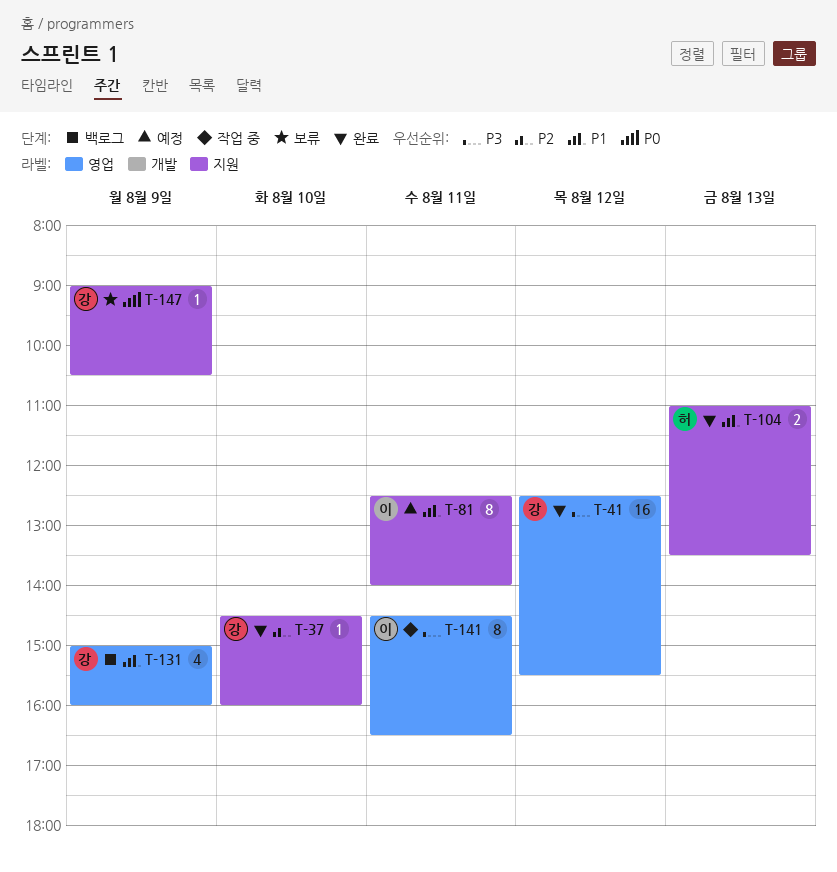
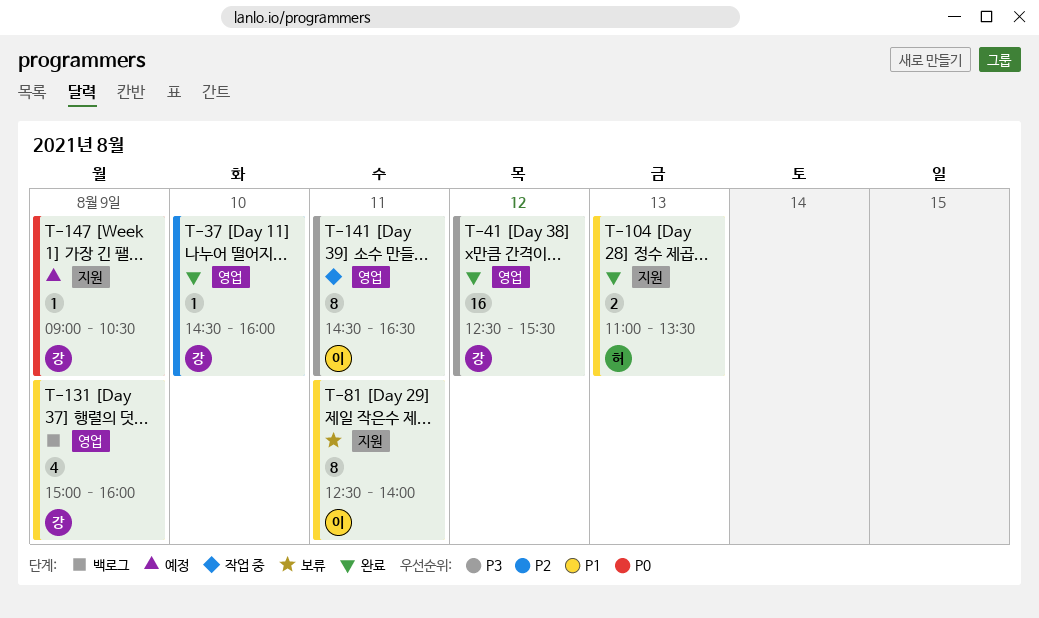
T-37, label: 지원 -> 영업
T-81, status: 예정 -> 보류
T-147, status: 보류 -> 예정

